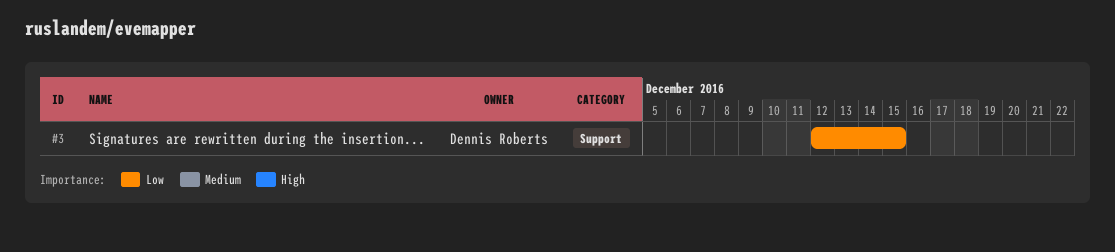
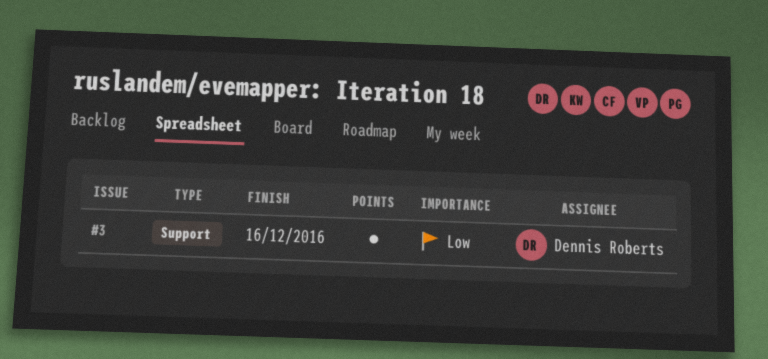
#3, due: Dec 15 -> Dec 16

